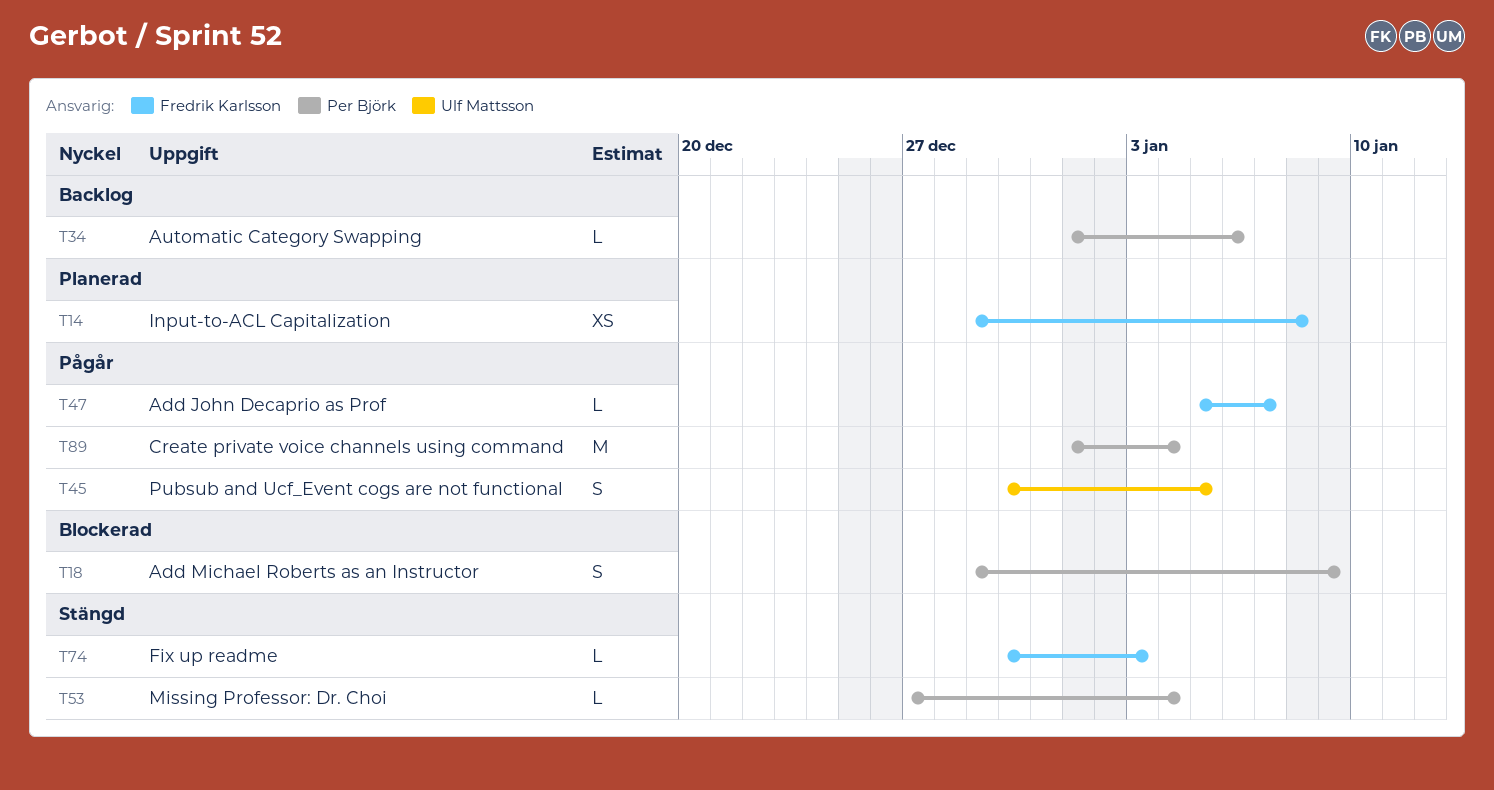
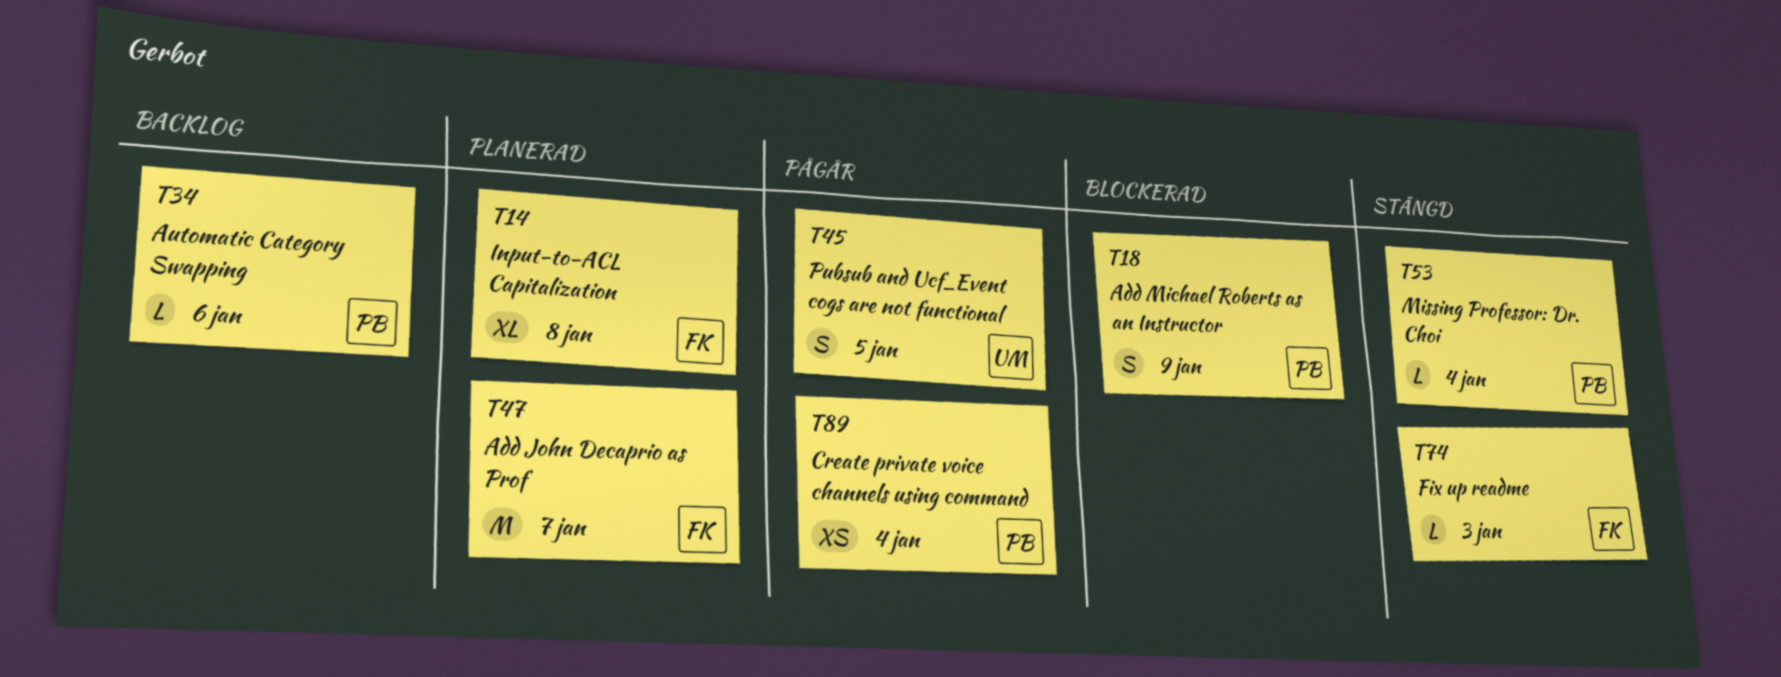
T14, estimate: XS -> XL
T47, status: Pågår -> Planerad
T47, estimate: L -> M
T89, estimate: M -> XS

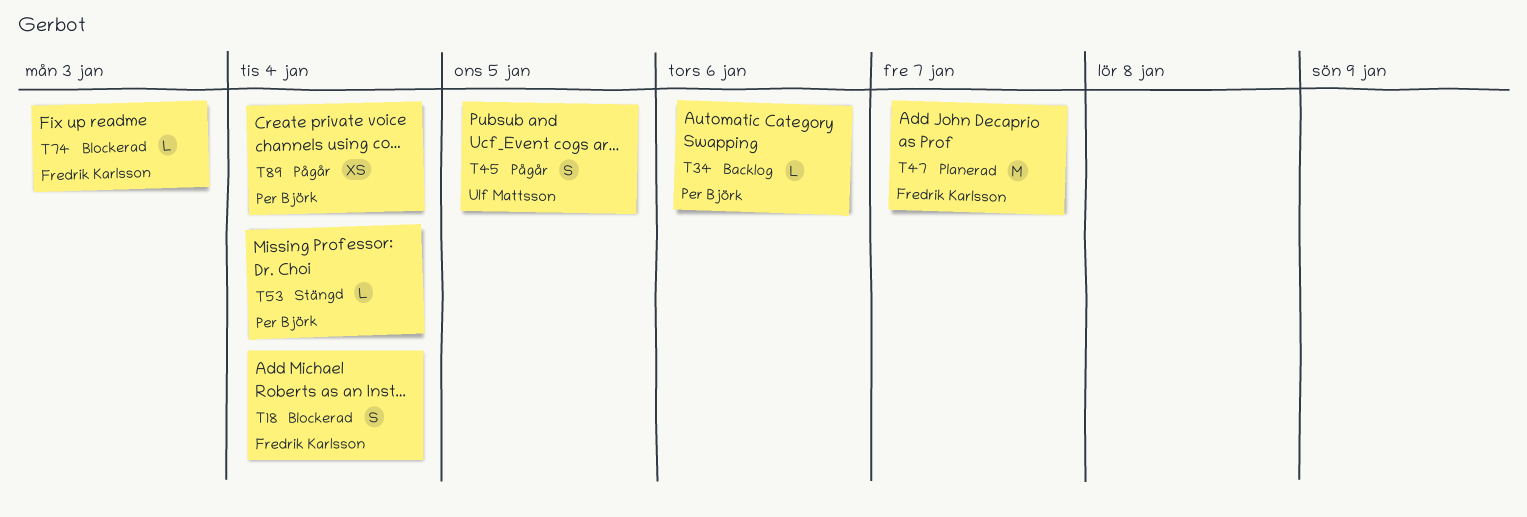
T14: present -> none
T18, owner: Per Björk -> Fredrik Karlsson
T18, due: Jan 9 -> Jan 4
T74, status: Stängd -> Blockerad

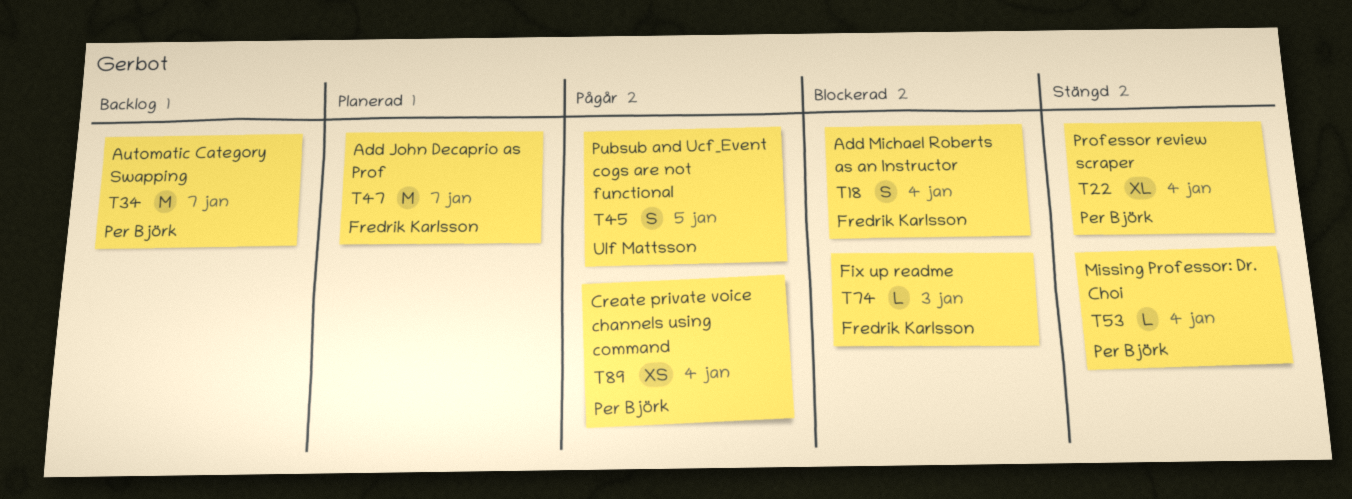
T22: none -> present
T34, estimate: L -> M
T34, due: Jan 6 -> Jan 7

